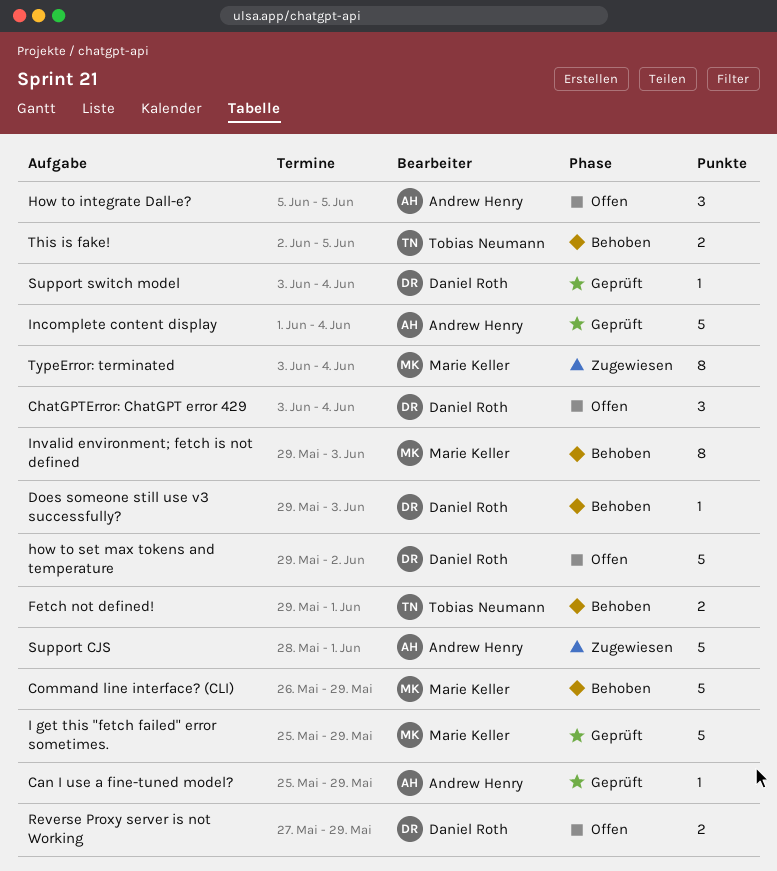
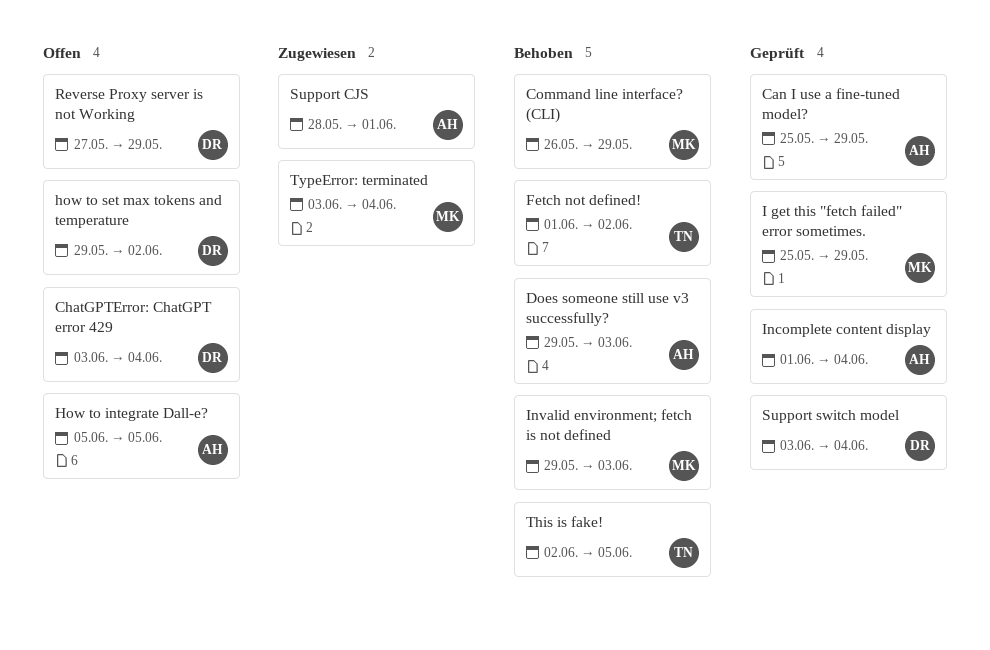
Does someone still use v3 successfully?, owner: Daniel Roth -> Andrew Henry
Fetch not defined!, start: May 29 -> Jun 1
Fetch not defined!, due: Jun 1 -> Jun 2

